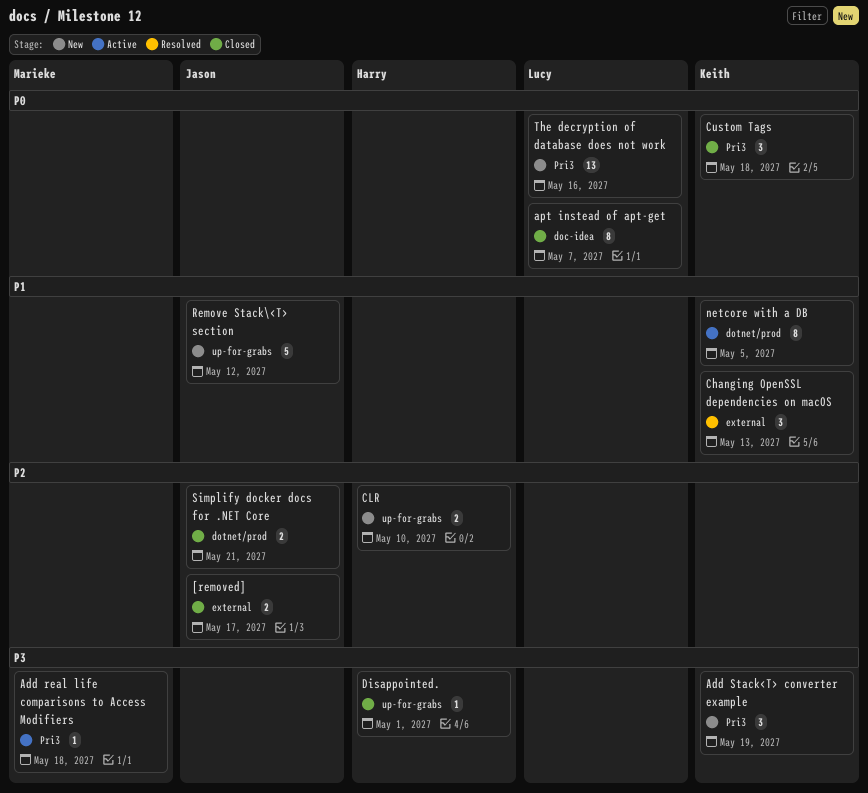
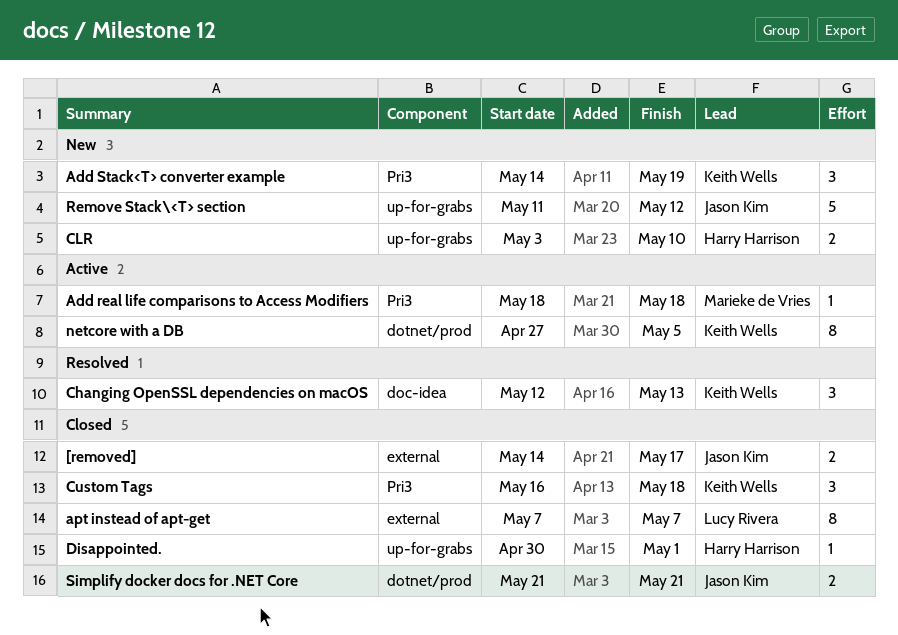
apt instead of apt-get, label: doc-idea -> external
Changing OpenSSL dependencies on macOS, label: external -> doc-idea
The decryption of database does not work: present -> none

